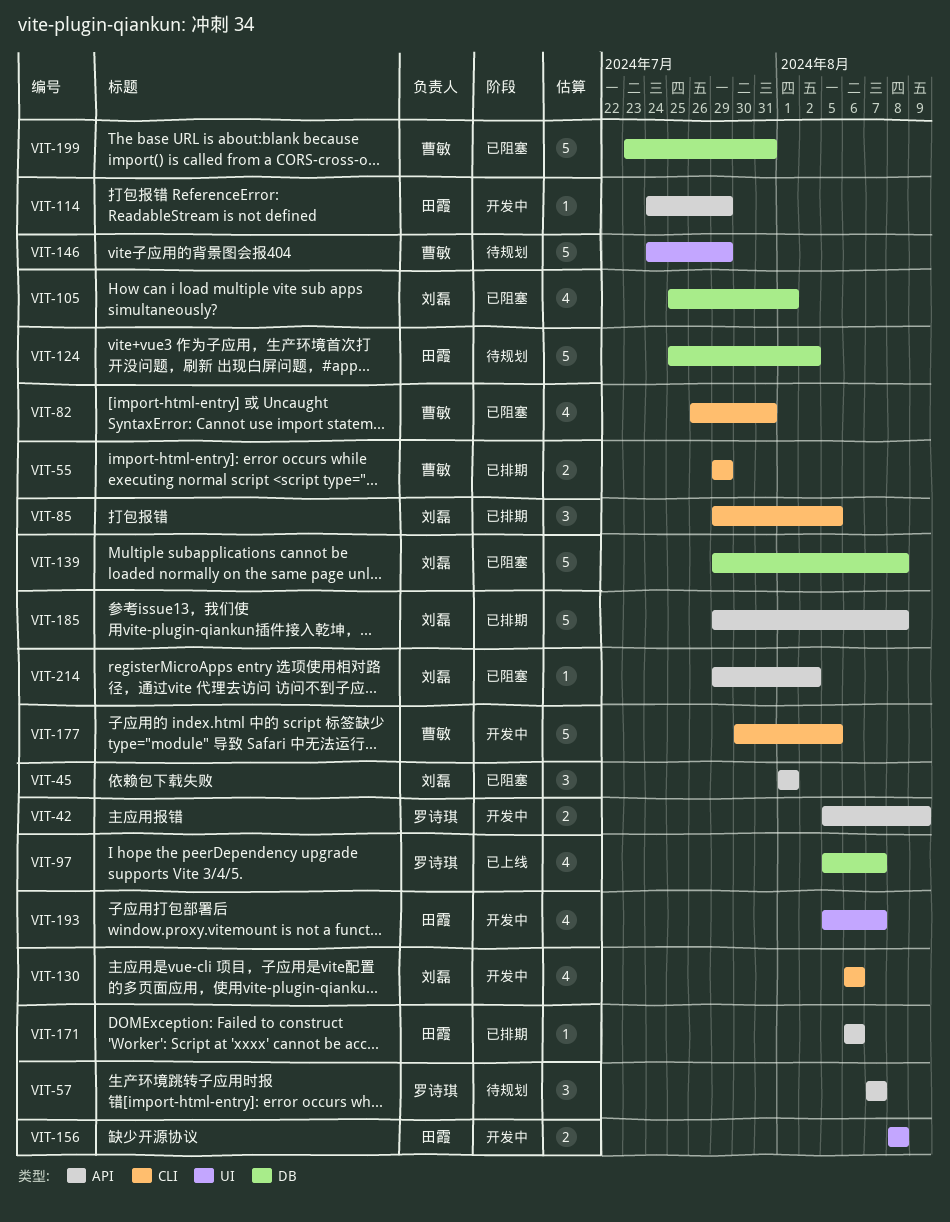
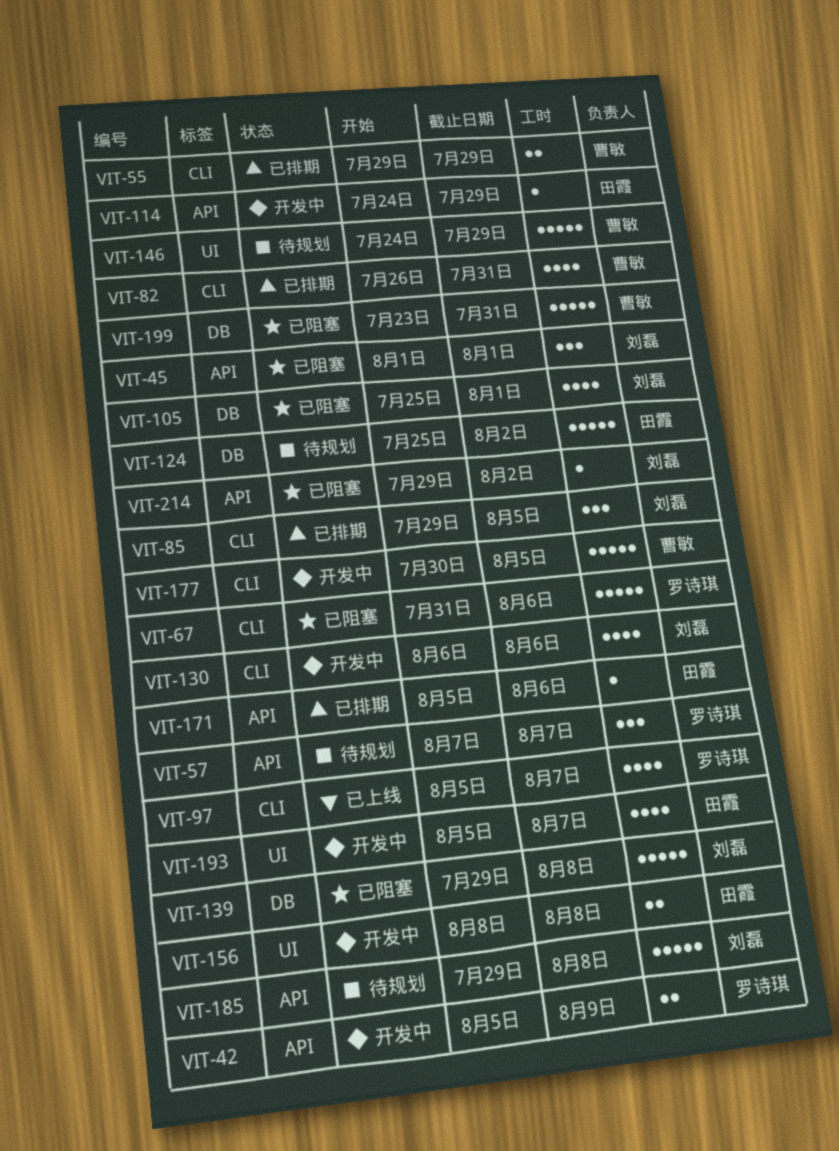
VIT-67: none -> present
VIT-82, status: 已阻塞 -> 已排期
VIT-97, label: DB -> CLI
VIT-171, start: Aug 6 -> Aug 5
VIT-185, status: 已排期 -> 待规划

